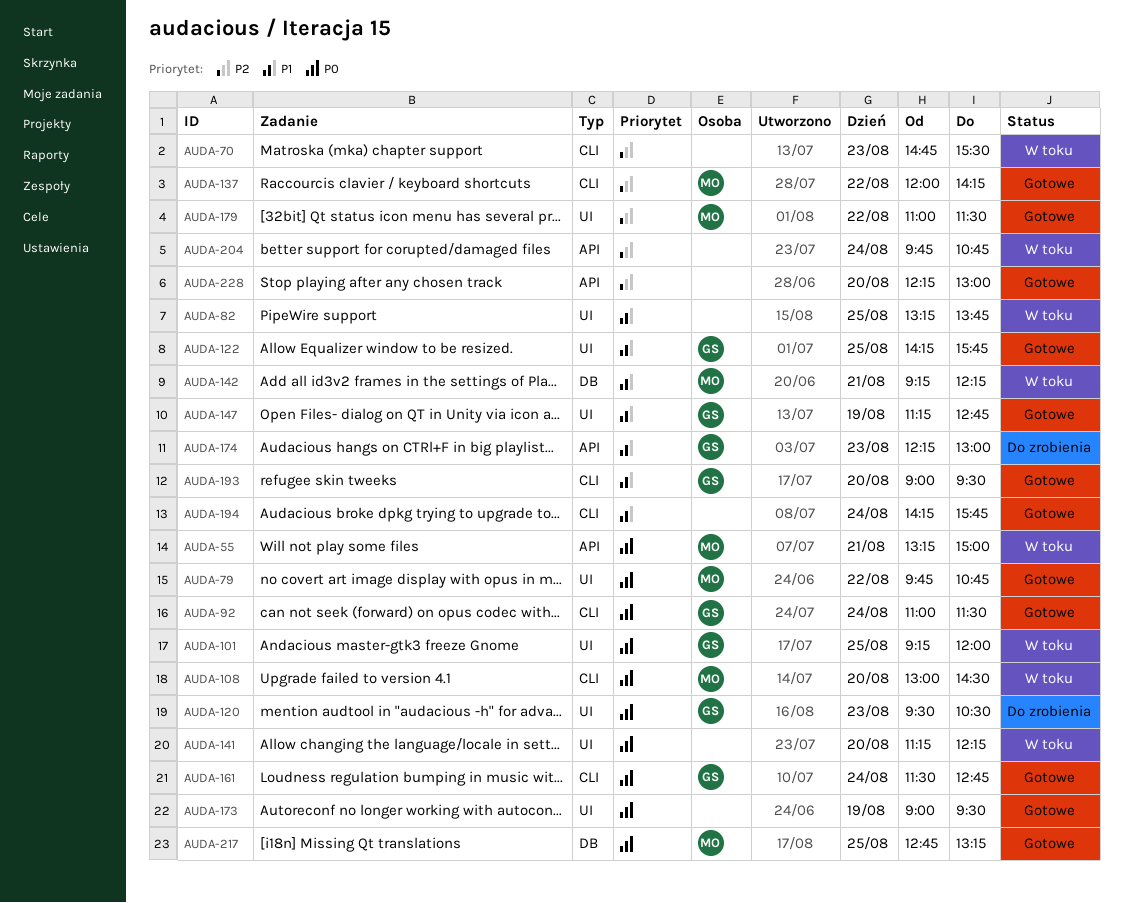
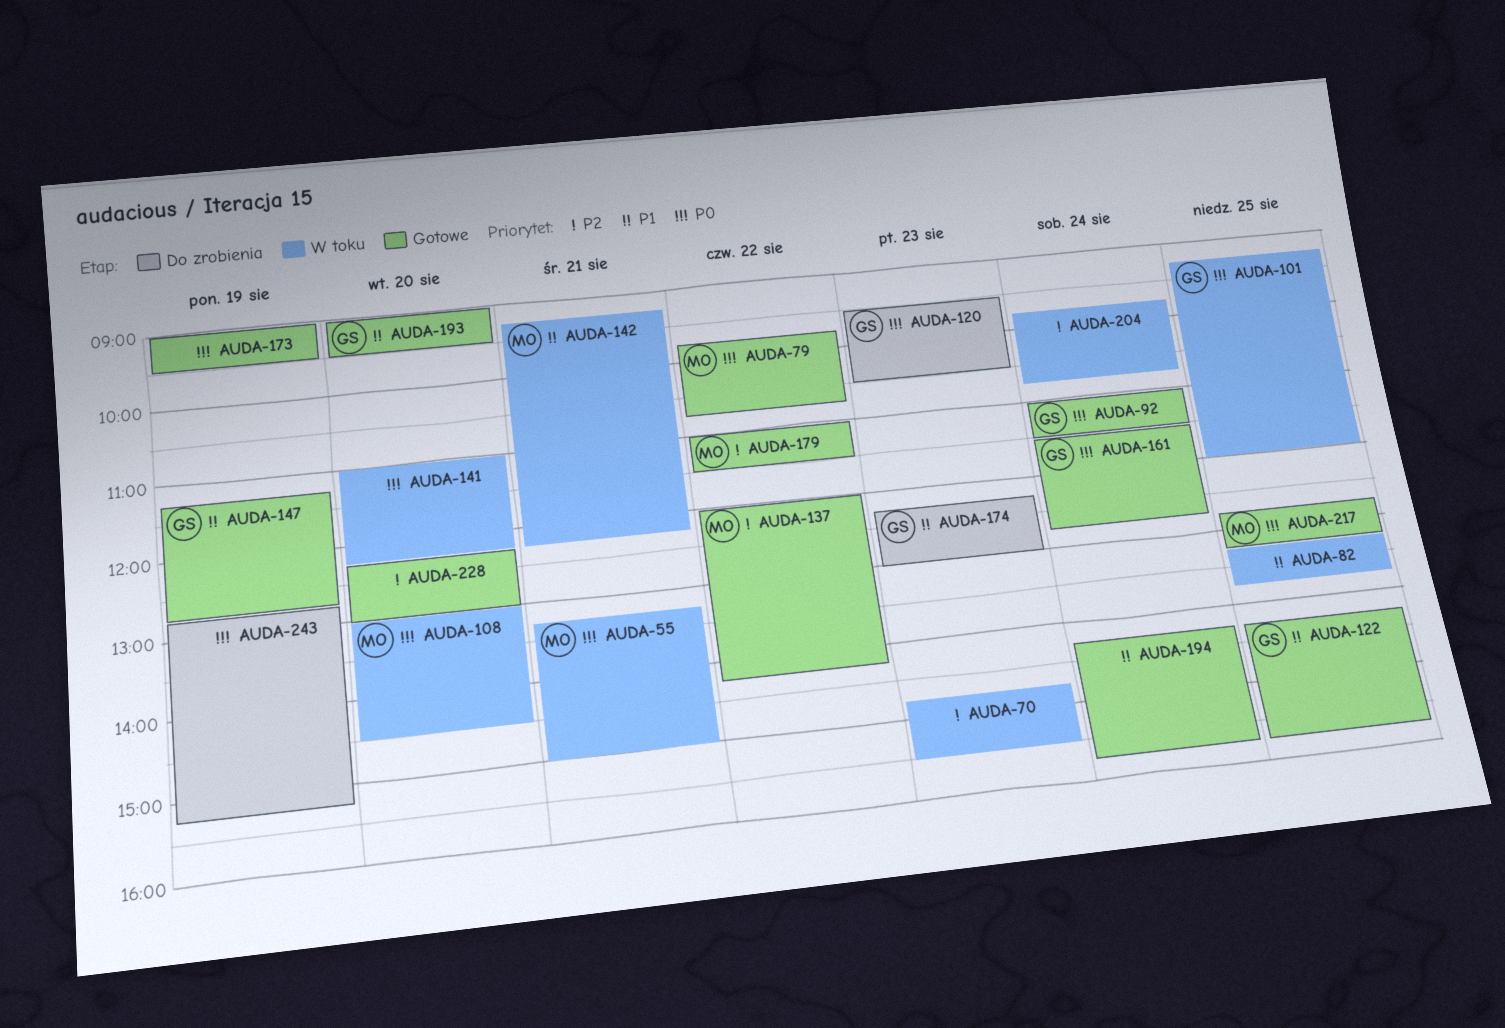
AUDA-141, begins: 11:15 -> 11:00
AUDA-243: none -> present

